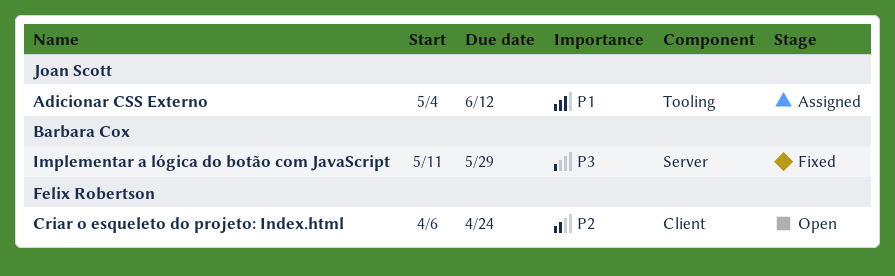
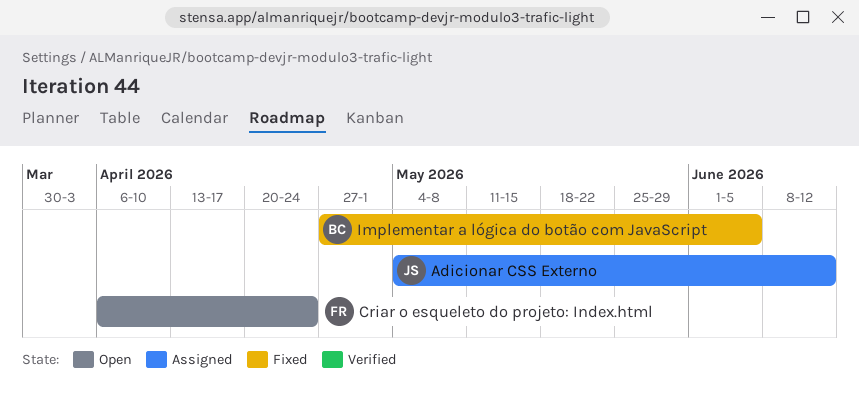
Implementar a lógica do botão com JavaScript, start: May 11 -> Apr 27
Implementar a lógica do botão com JavaScript, due: May 29 -> Jun 5

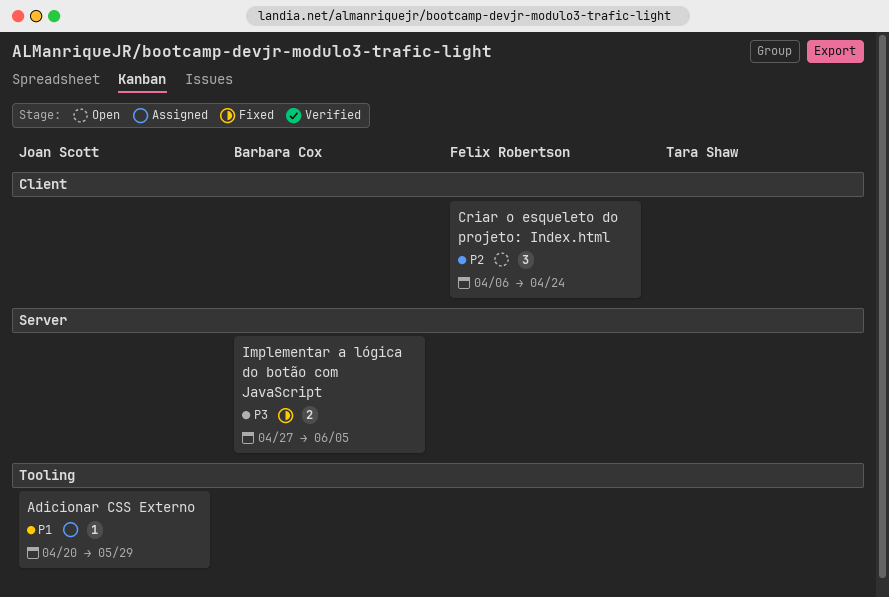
Adicionar CSS Externo, start: May 4 -> Apr 20
Adicionar CSS Externo, due: Jun 12 -> May 29

